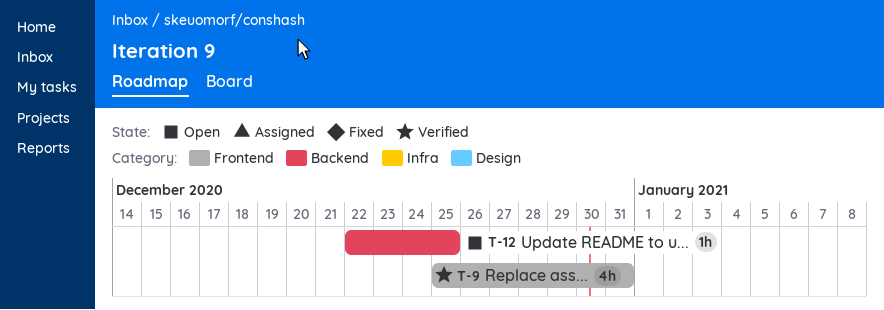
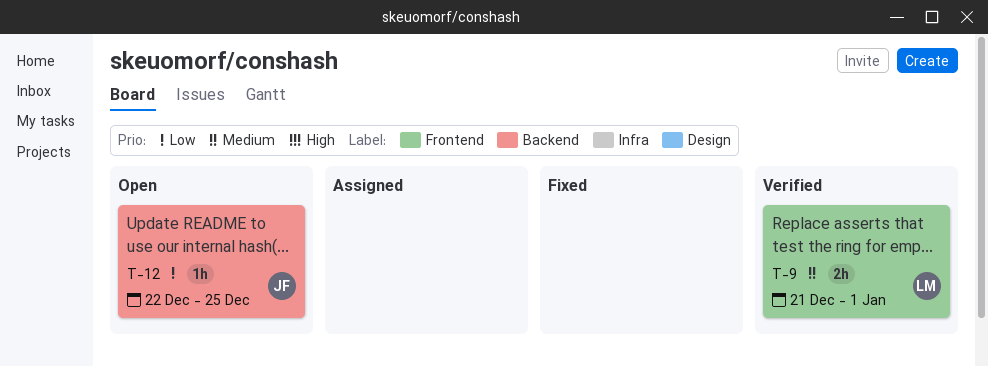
T-9, estimate: 4h -> 2h
T-9, start: Dec 25 -> Dec 21
T-9, due: Dec 31 -> Jan 1

